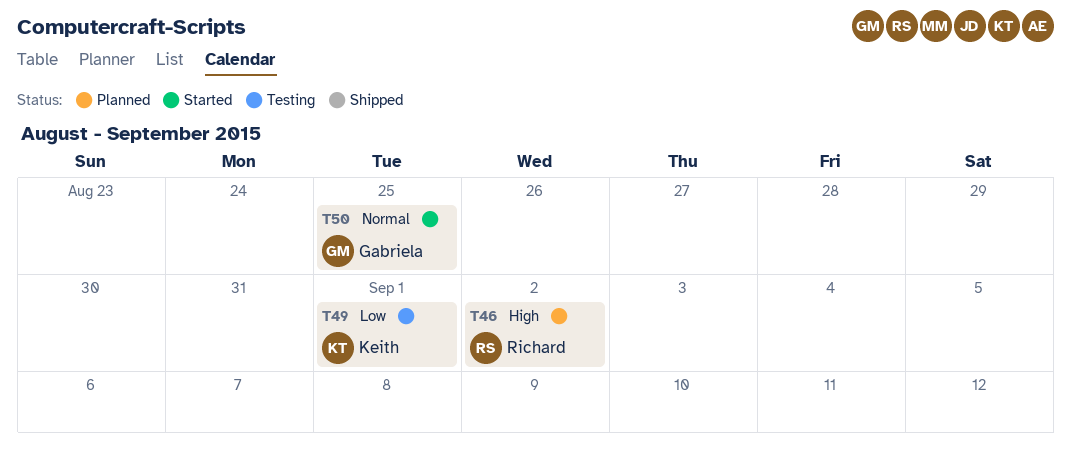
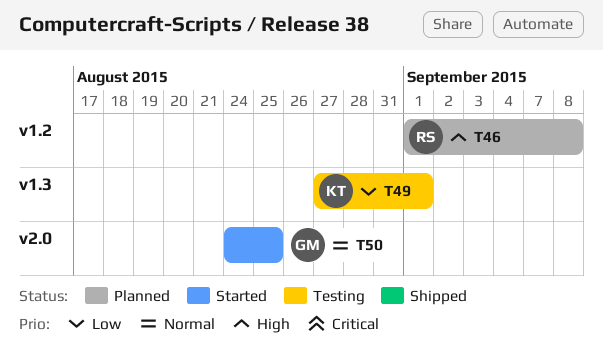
T46, due: Sep 2 -> Sep 8

